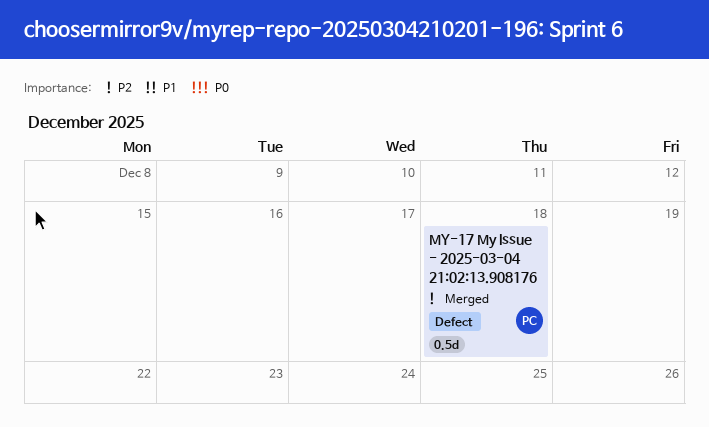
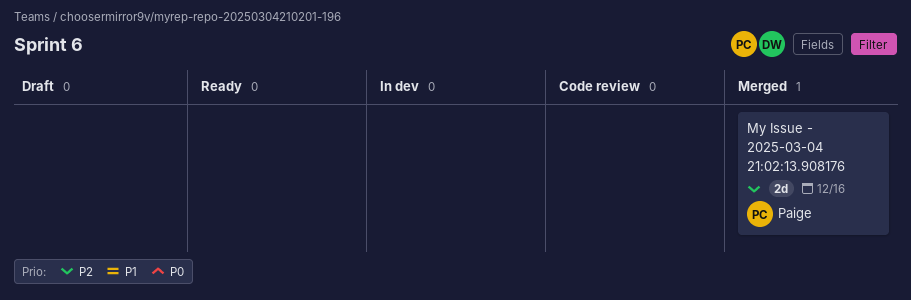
My Issue - 2025-03-04 21:02:13.908176, estimate: 0.5d -> 2d
My Issue - 2025-03-04 21:02:13.908176, due: Dec 18 -> Dec 16

